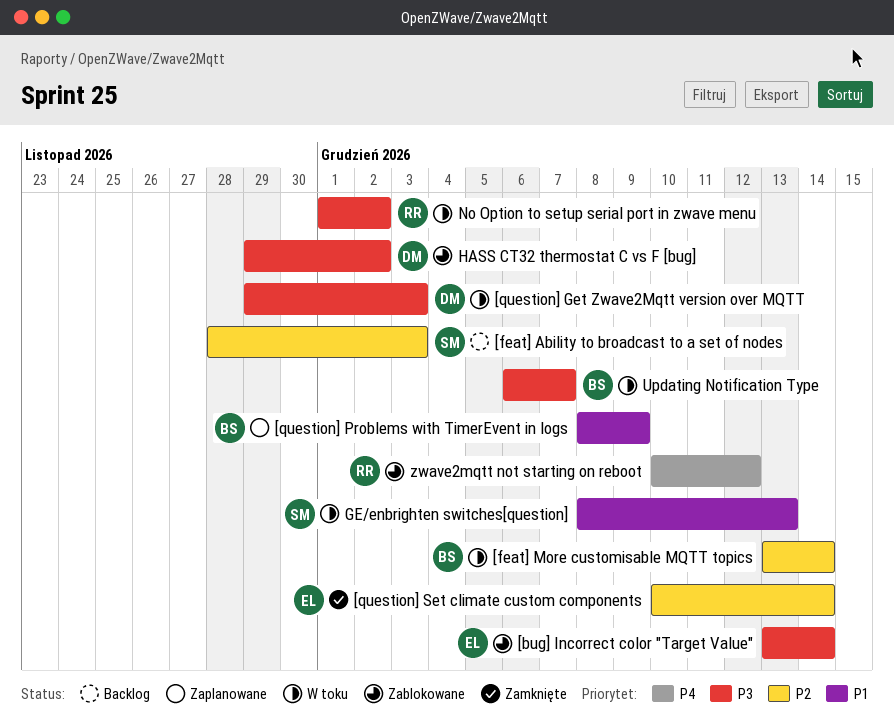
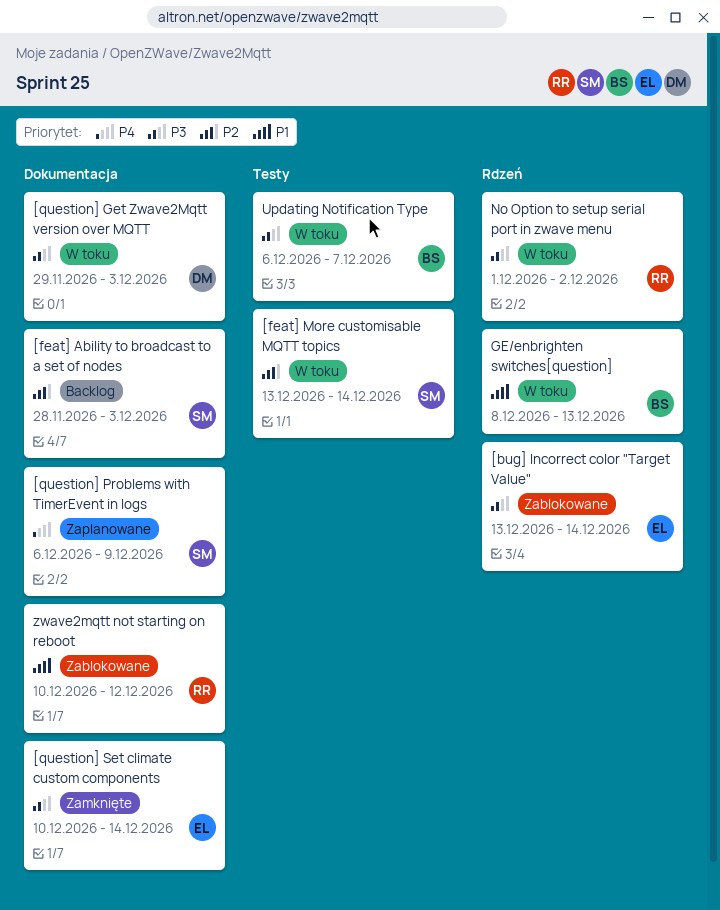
[feat] More customisable MQTT topics, owner: BS -> SM
[question] Problems with TimerEvent in logs, owner: BS -> SM
[question] Problems with TimerEvent in logs, priority: P1 -> P4
[question] Problems with TimerEvent in logs, start: Dec 8 -> Dec 6
[question] Set climate custom components, priority: P2 -> P3
GE/enbrighten switches[question], owner: SM -> BS
HASS CT32 thermostat C vs F [bug]: present -> none
zwave2mqtt not starting on reboot, priority: P4 -> P1

